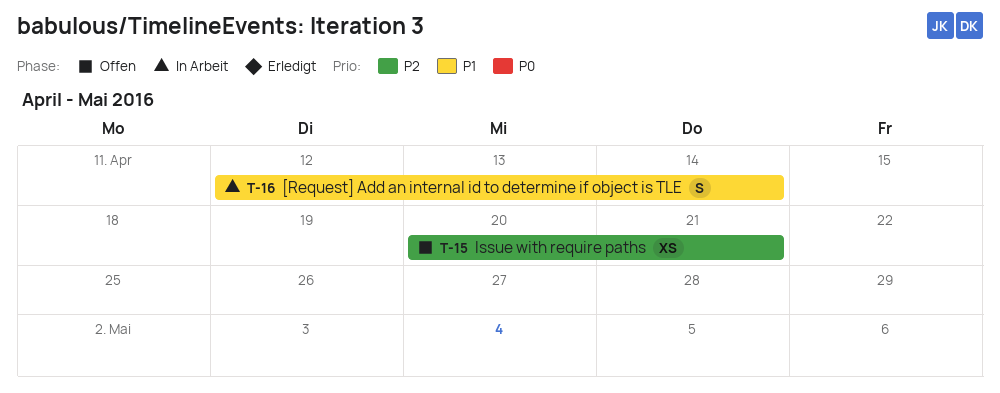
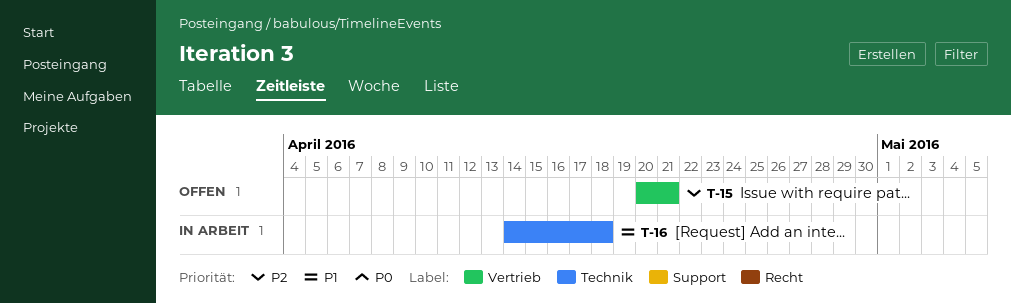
T-16, start: Apr 12 -> Apr 14
T-16, due: Apr 14 -> Apr 18

